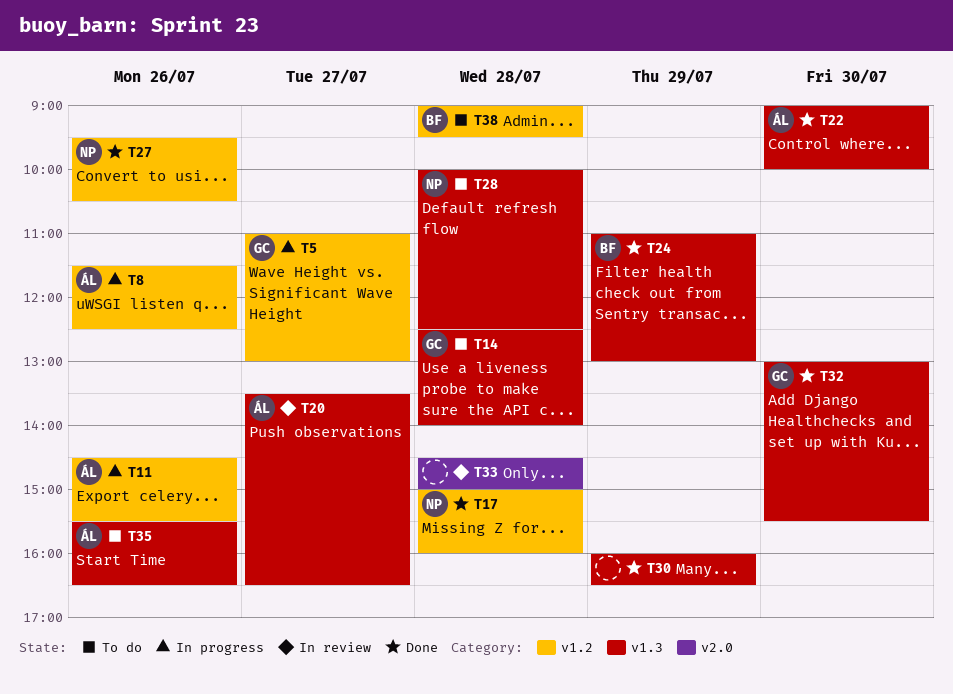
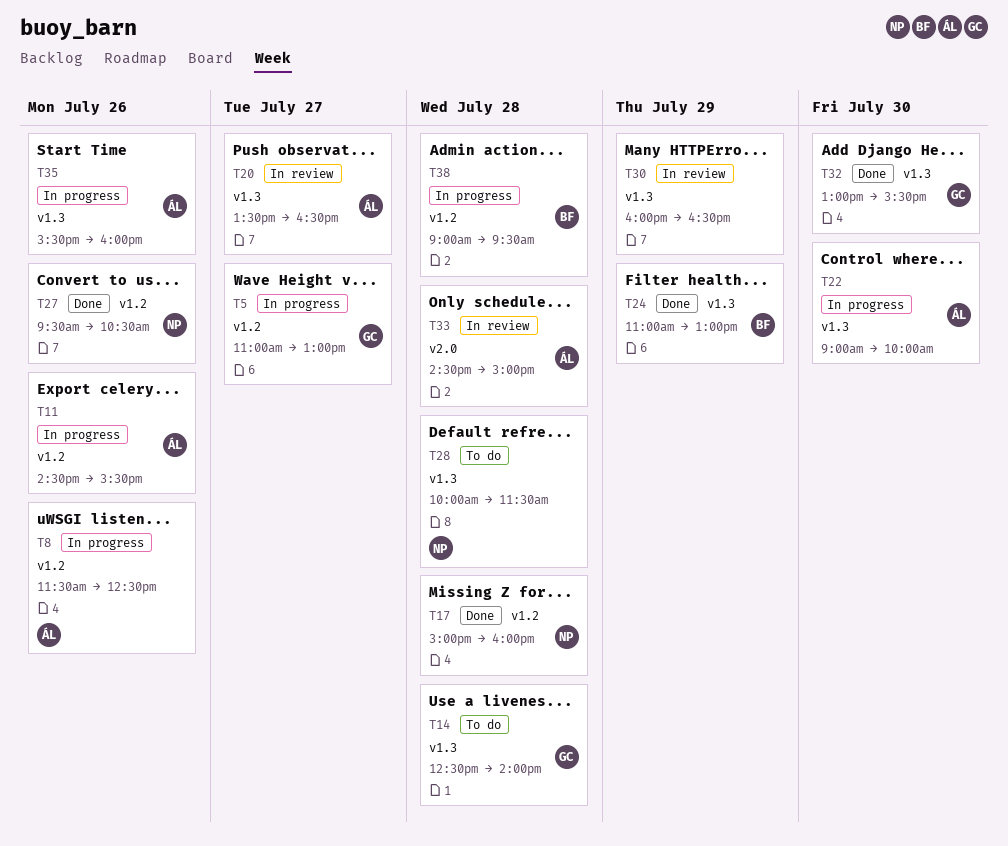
T22, status: Done -> In progress
T28, ends: 12:30 -> 11:30
T30, status: Done -> In review
T33, owner: none -> ÁL
T35, status: To do -> In progress
T35, ends: 16:30 -> 16:00
T38, status: To do -> In progress

